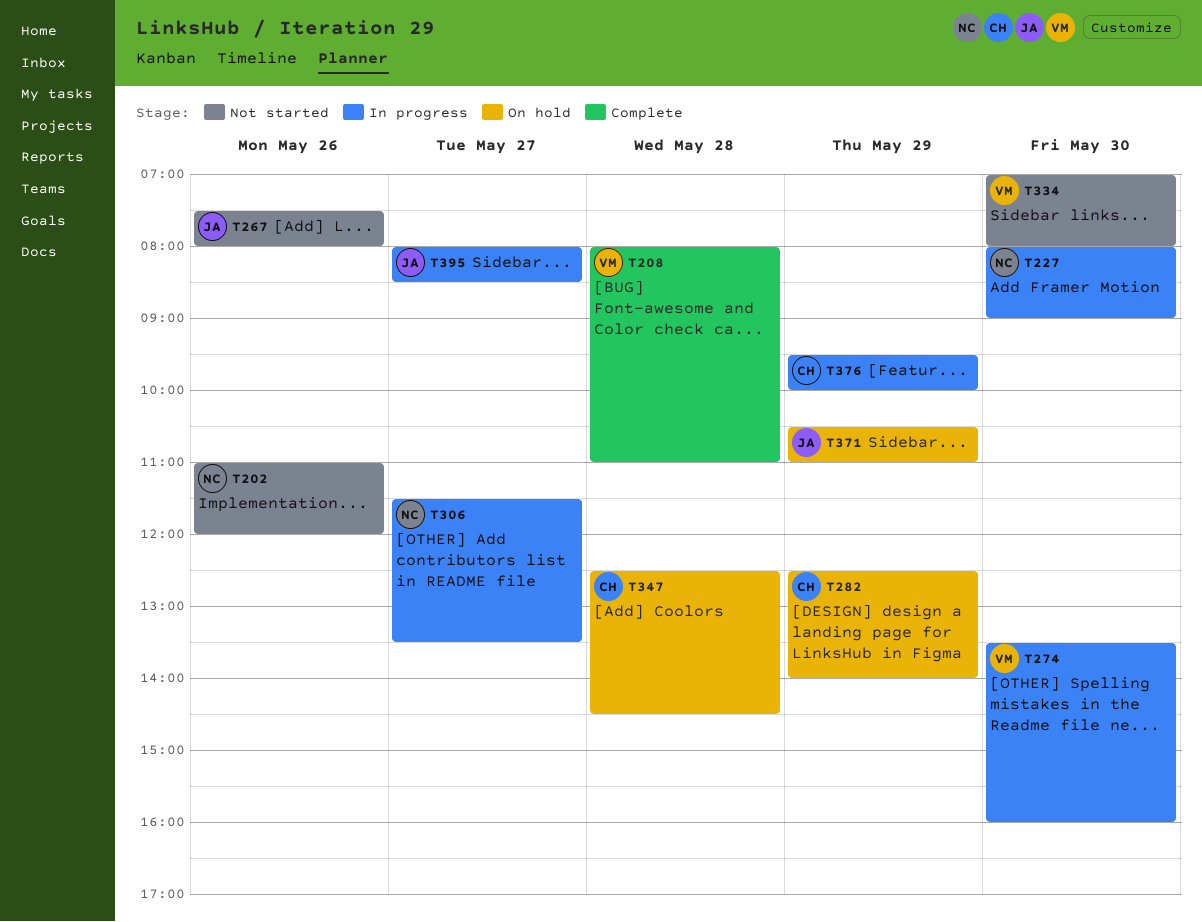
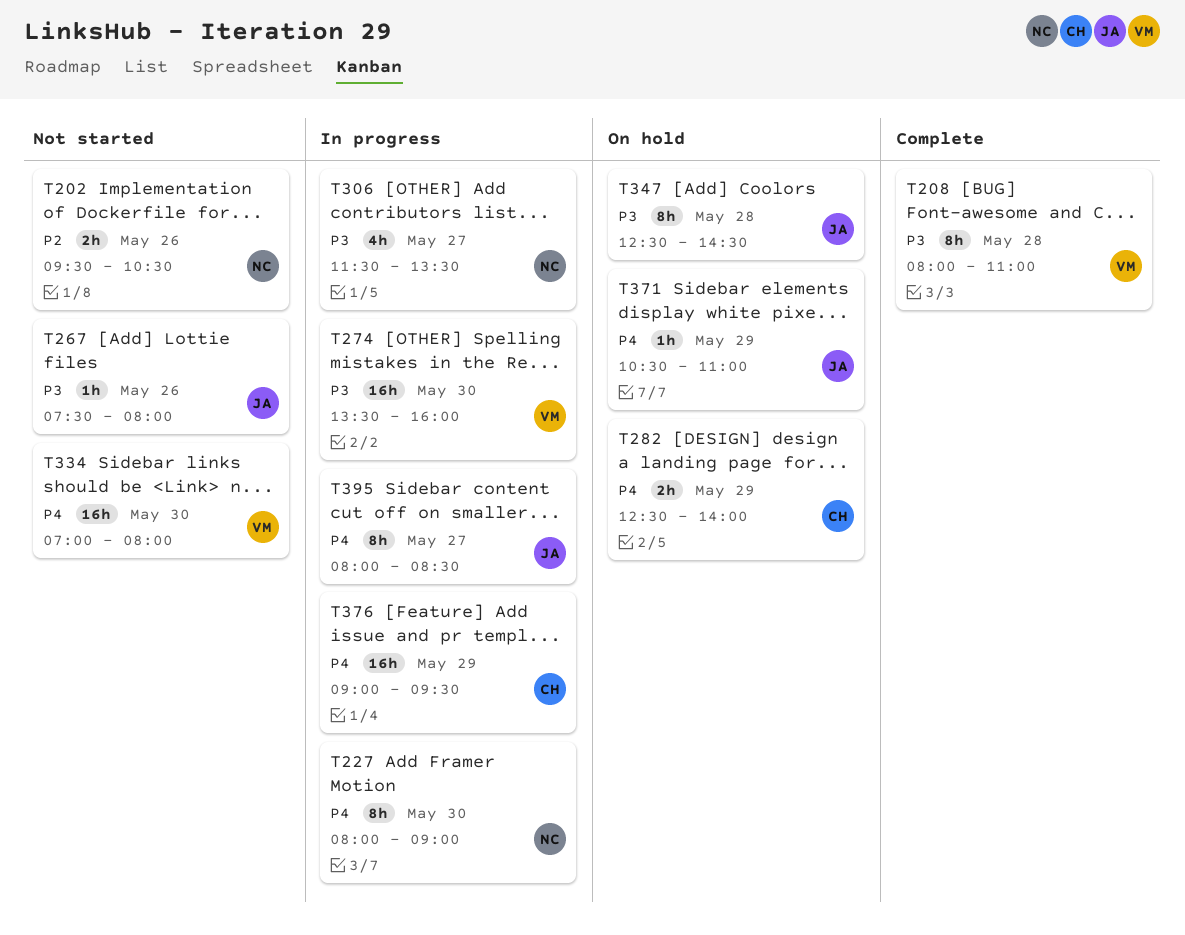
T202, begins: 11:00 -> 09:30
T202, ends: 12:00 -> 10:30
T347, owner: CH -> JA
T376, begins: 09:30 -> 09:00
T376, ends: 10:00 -> 09:30

